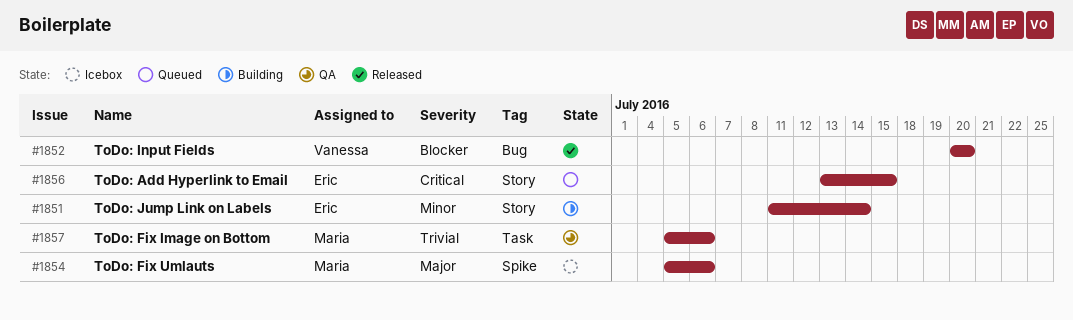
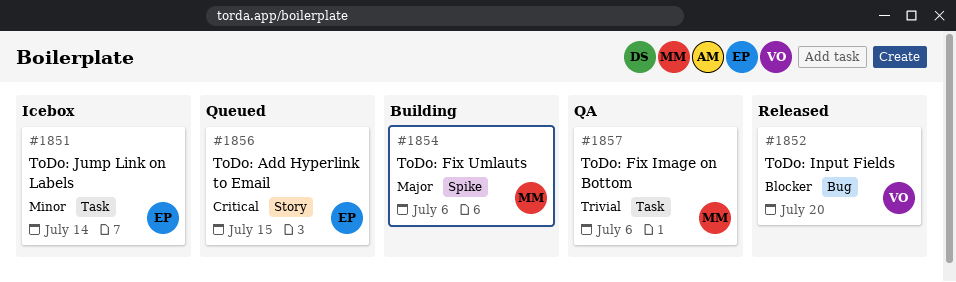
#1851, status: Building -> Icebox
#1851, label: Story -> Task
#1854, status: Icebox -> Building

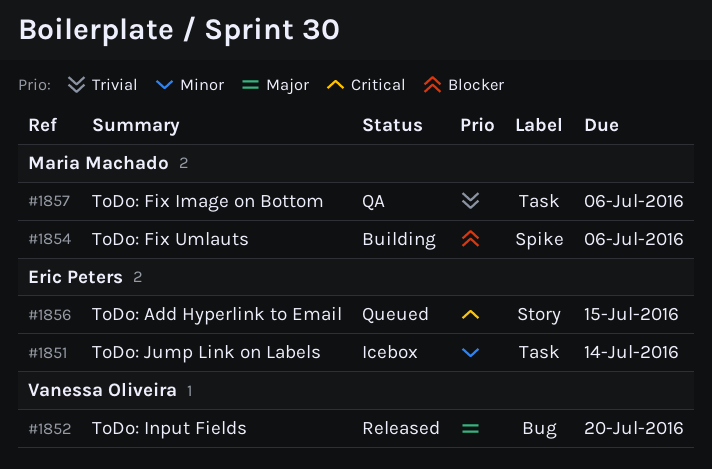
#1852, priority: Blocker -> Major
#1854, priority: Major -> Blocker

